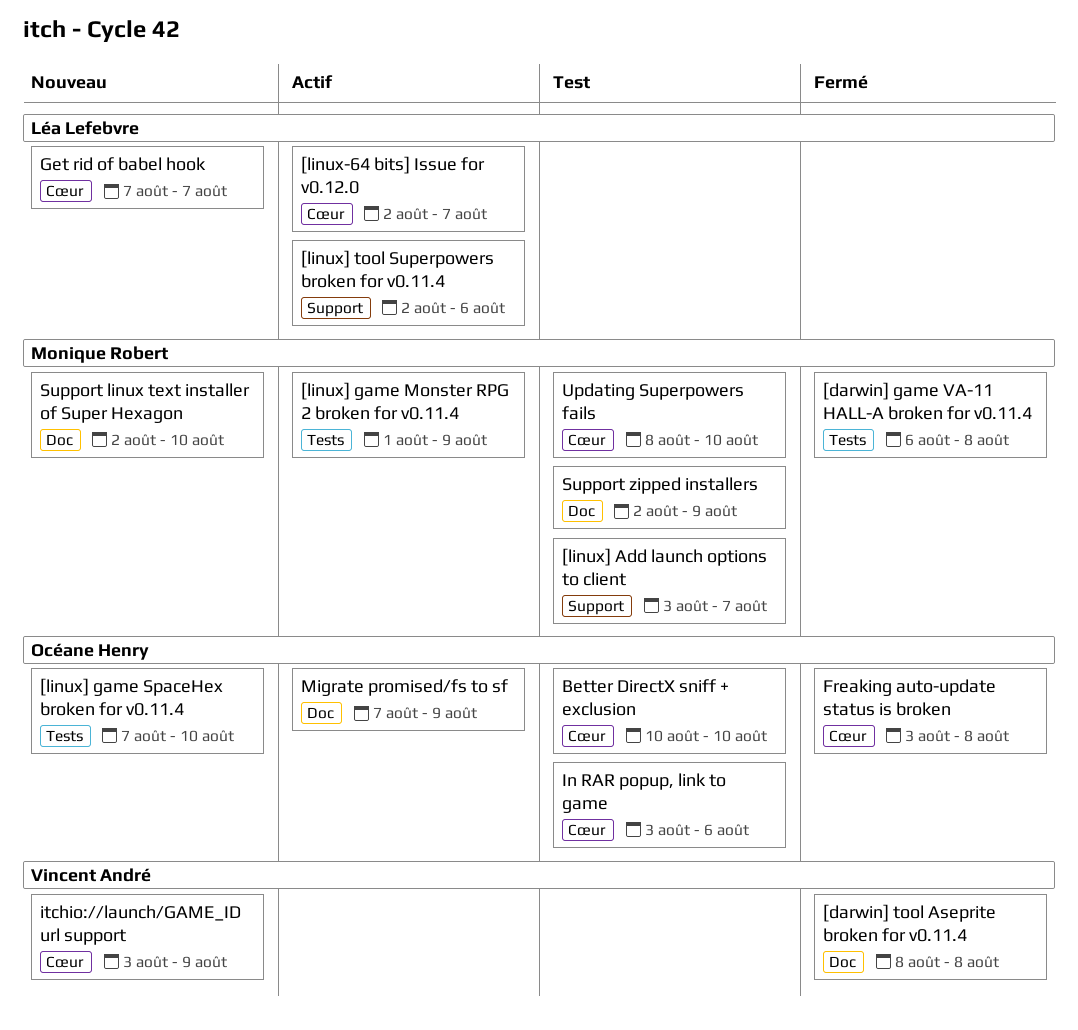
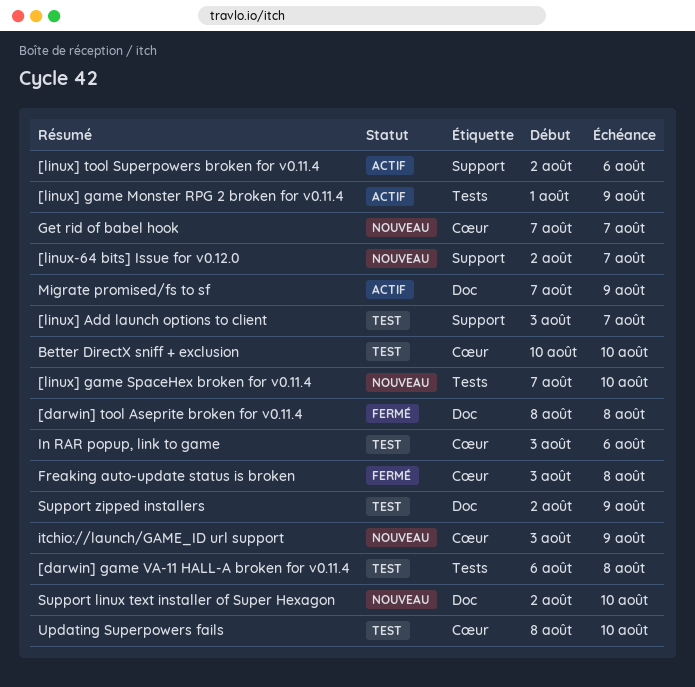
[darwin] game VA-11 HALL-A broken for v0.11.4, status: Fermé -> Test
[linux-64 bits] Issue for v0.12.0, status: Actif -> Nouveau
[linux-64 bits] Issue for v0.12.0, label: Cœur -> Support

